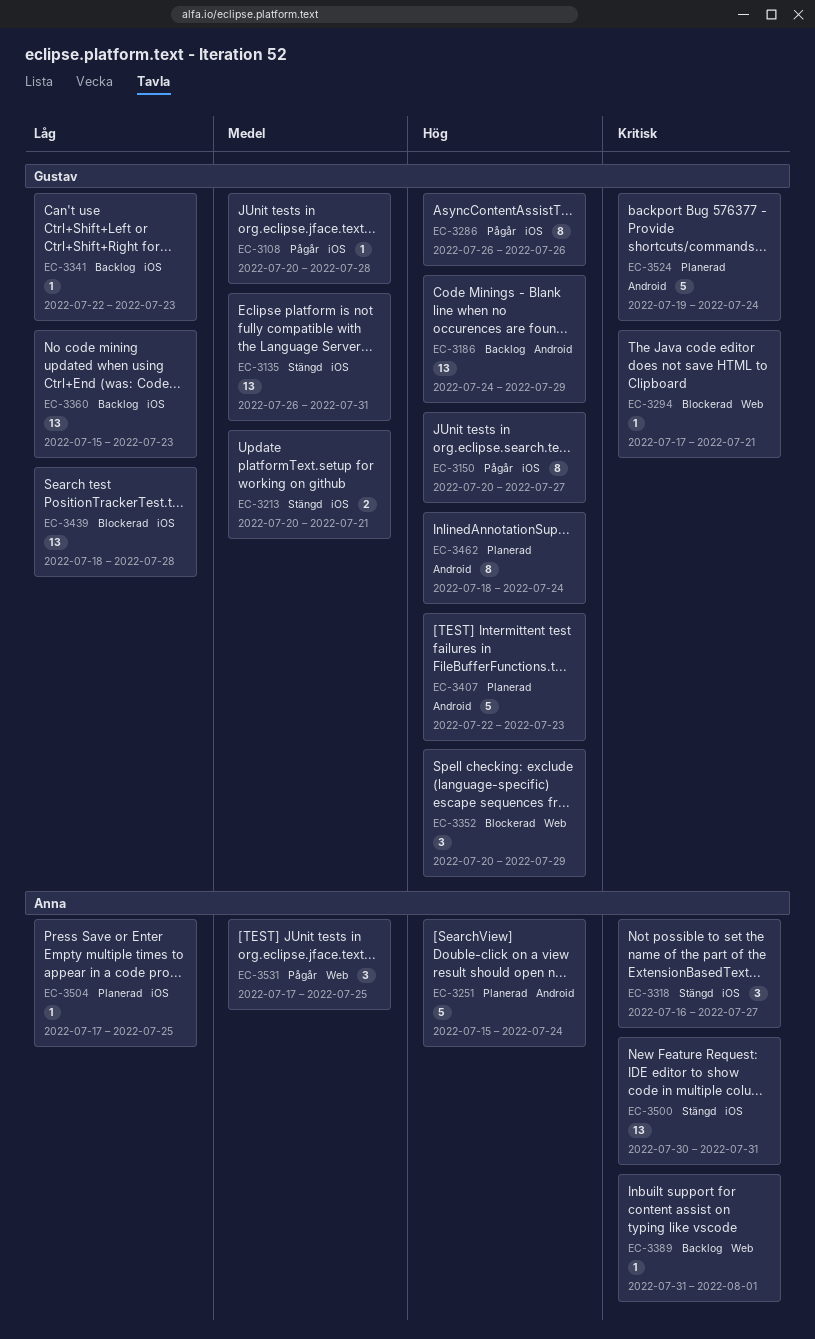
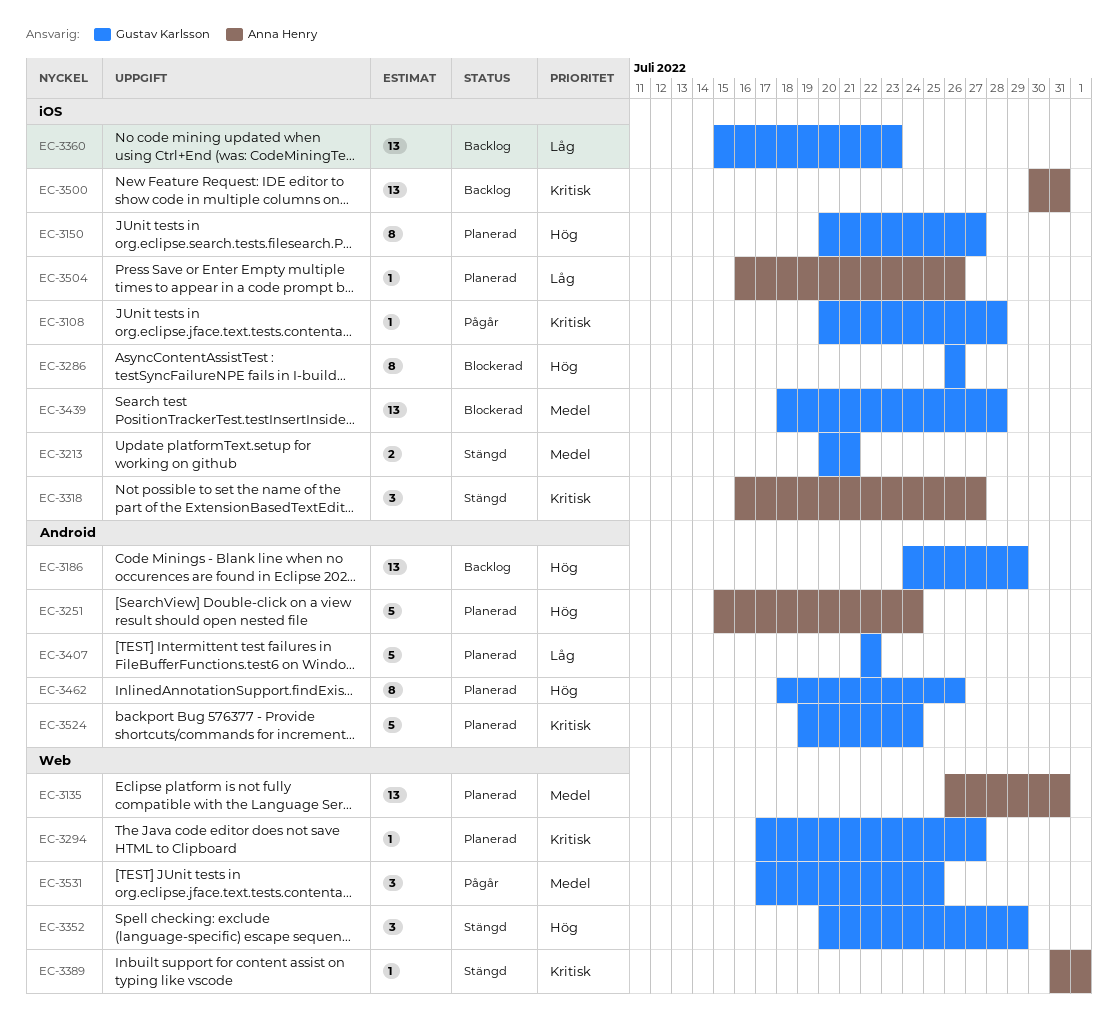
EC-3108, priority: Medel -> Kritisk
EC-3135, status: Stängd -> Planerad
EC-3135, owner: Gustav Karlsson -> Anna Henry
EC-3135, label: iOS -> Web
EC-3150, status: Pågår -> Planerad
EC-3286, status: Pågår -> Blockerad
EC-3294, status: Blockerad -> Planerad
EC-3294, due: Jul 21 -> Jul 27
EC-3341: present -> none
EC-3352, status: Blockerad -> Stängd
EC-3389, status: Backlog -> Stängd
EC-3407, priority: Hög -> Låg
EC-3407, due: Jul 23 -> Jul 22
EC-3439, priority: Låg -> Medel
EC-3462, due: Jul 24 -> Jul 26
EC-3500, status: Stängd -> Backlog
EC-3504, start: Jul 17 -> Jul 16
EC-3504, due: Jul 25 -> Jul 26
EC-3531, owner: Anna Henry -> Gustav Karlsson

